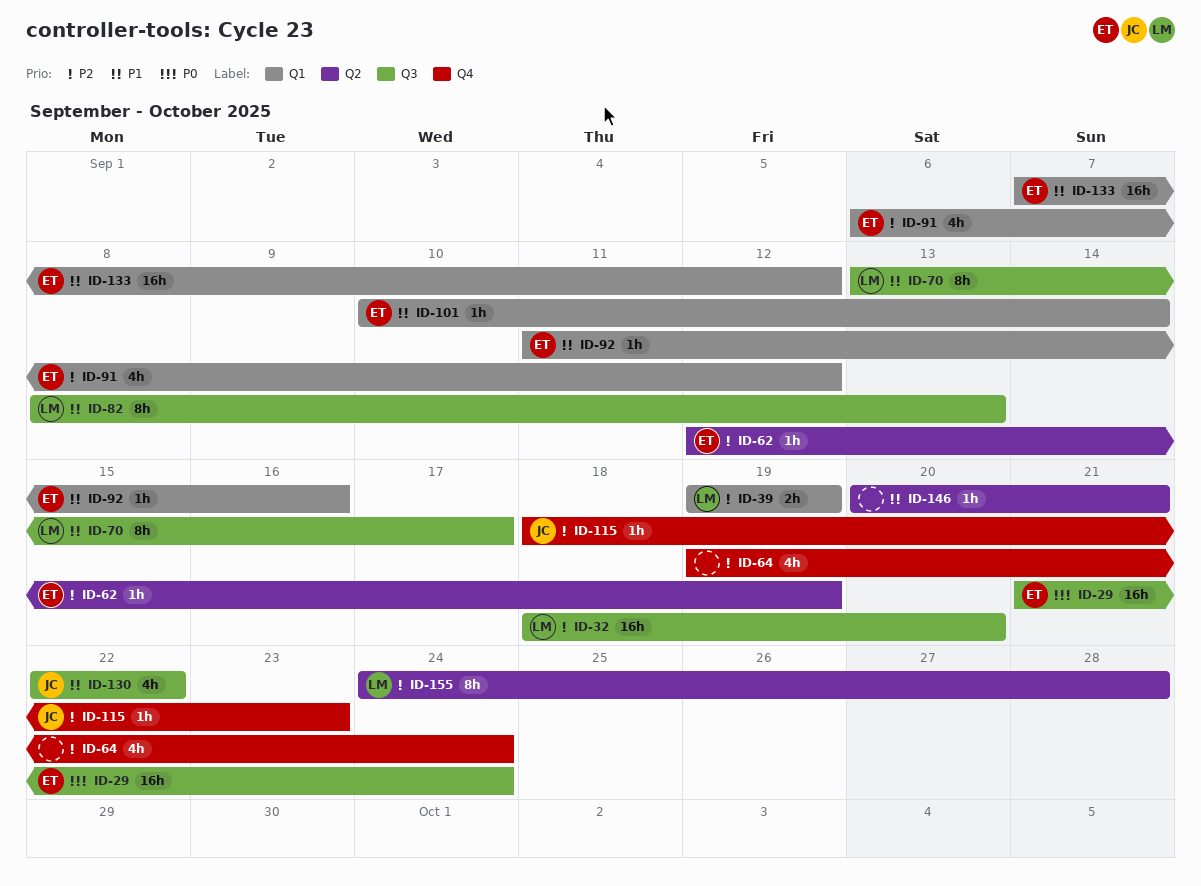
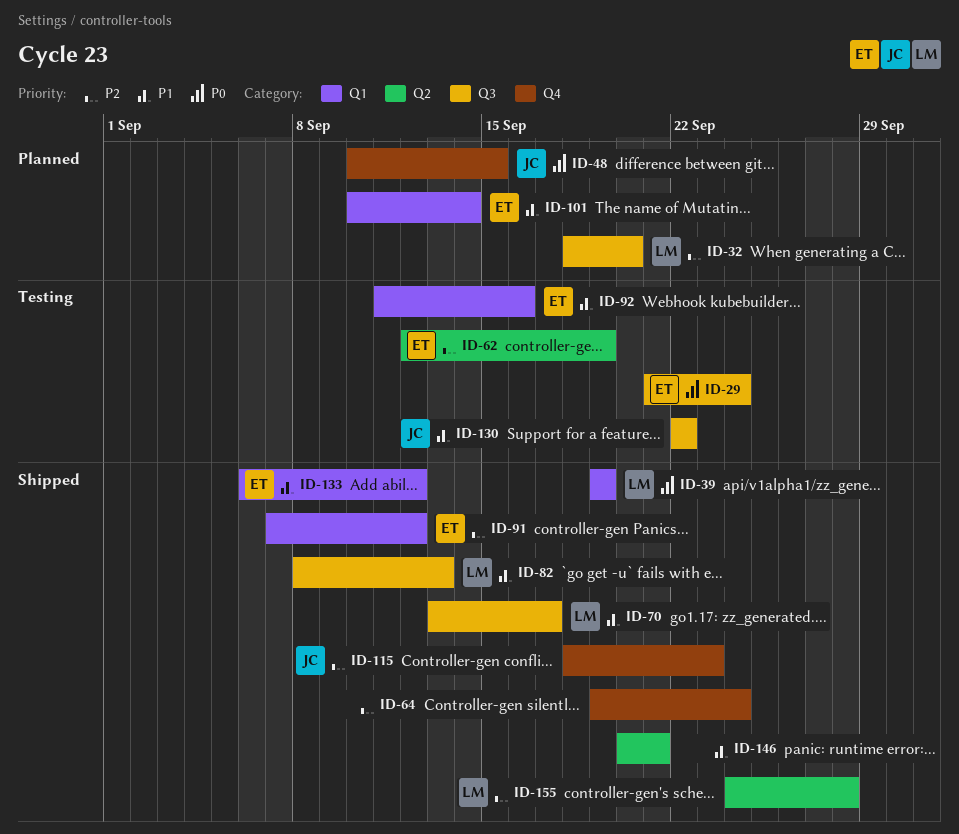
ID-39, priority: P2 -> P0
ID-48: none -> present
ID-91, start: Sep 6 -> Sep 7
ID-133, start: Sep 7 -> Sep 6

